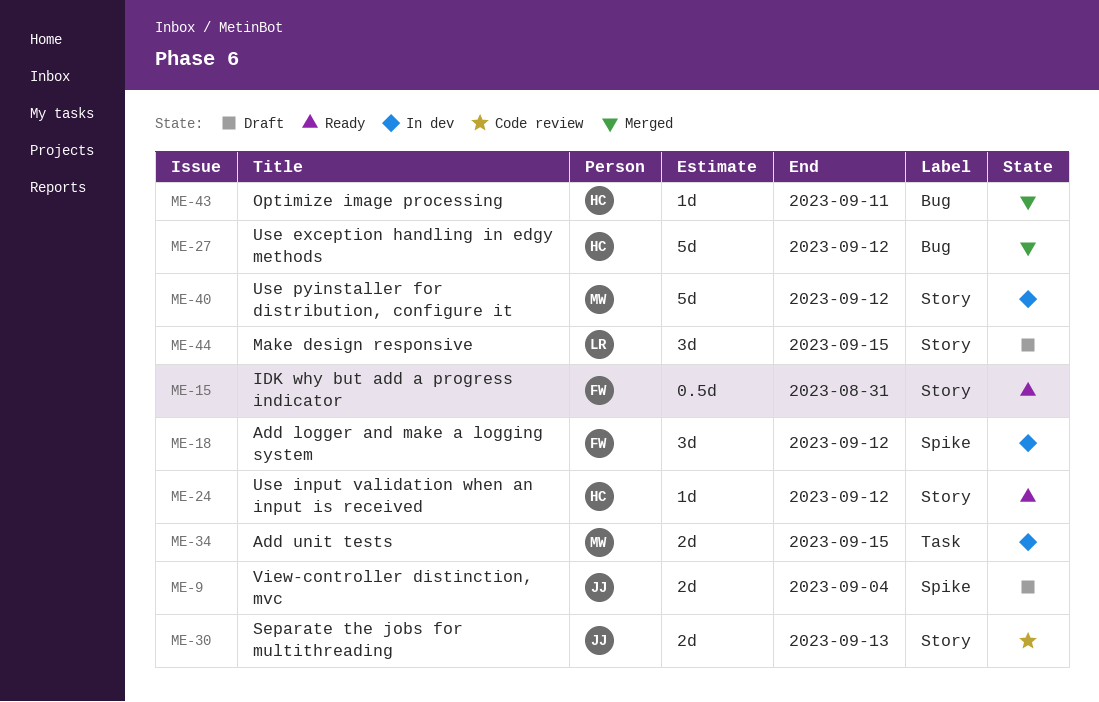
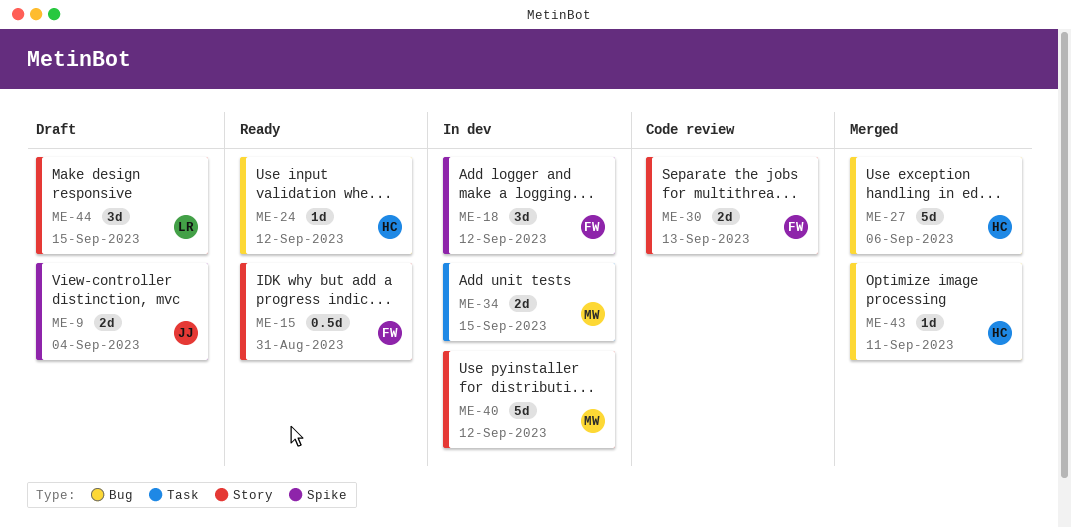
ME-24, label: Story -> Bug
ME-27, due: Sep 12 -> Sep 6
ME-30, owner: JJ -> FW

